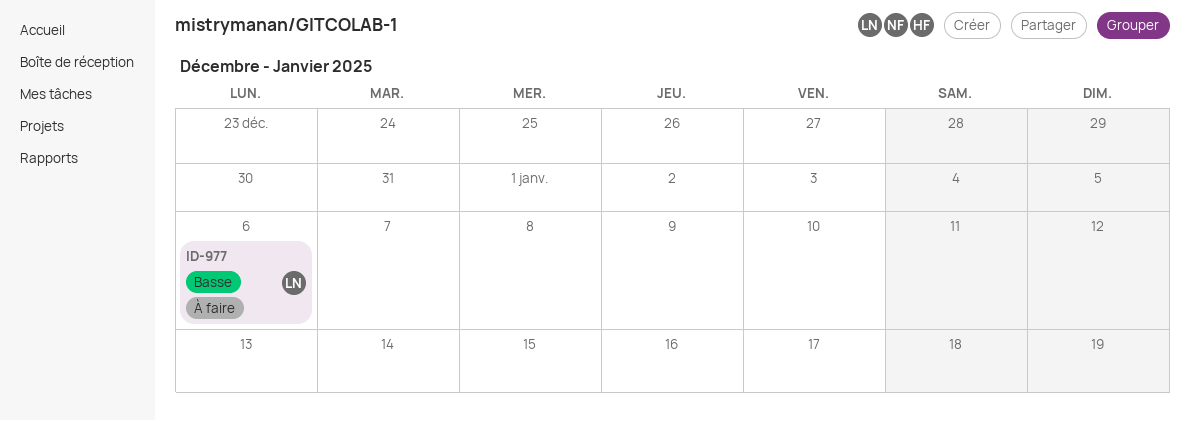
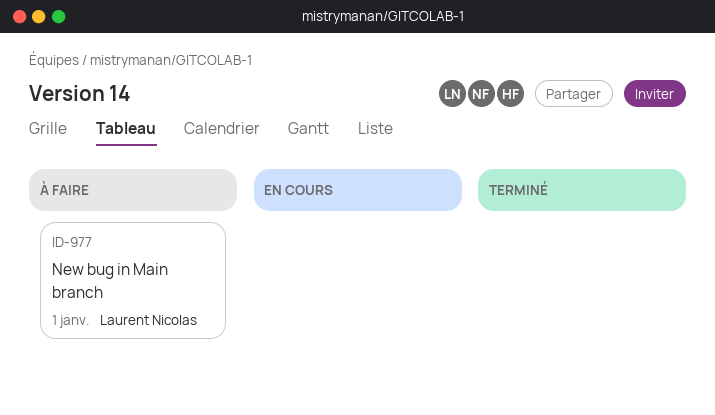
ID-977, due: Jan 6 -> Jan 1

